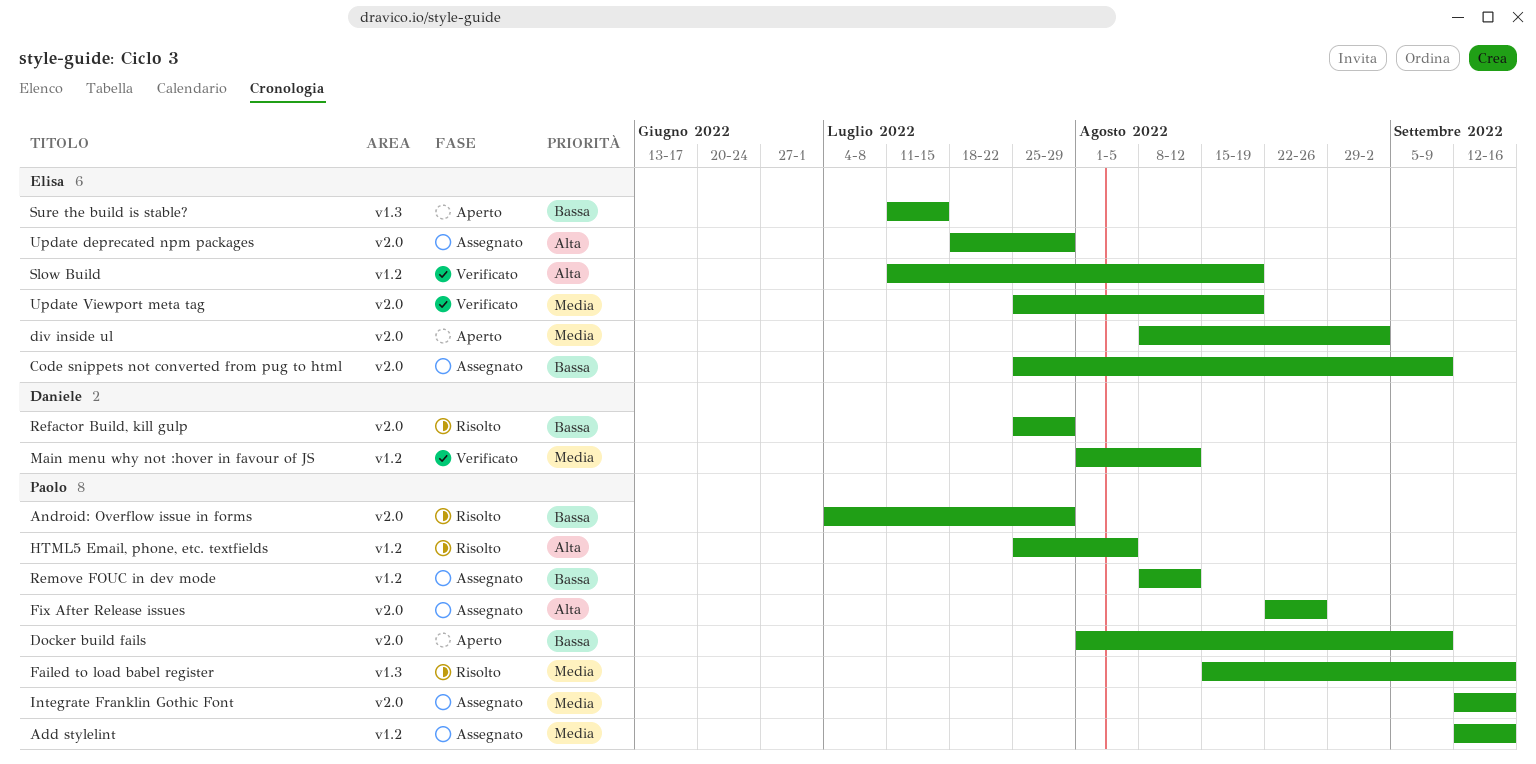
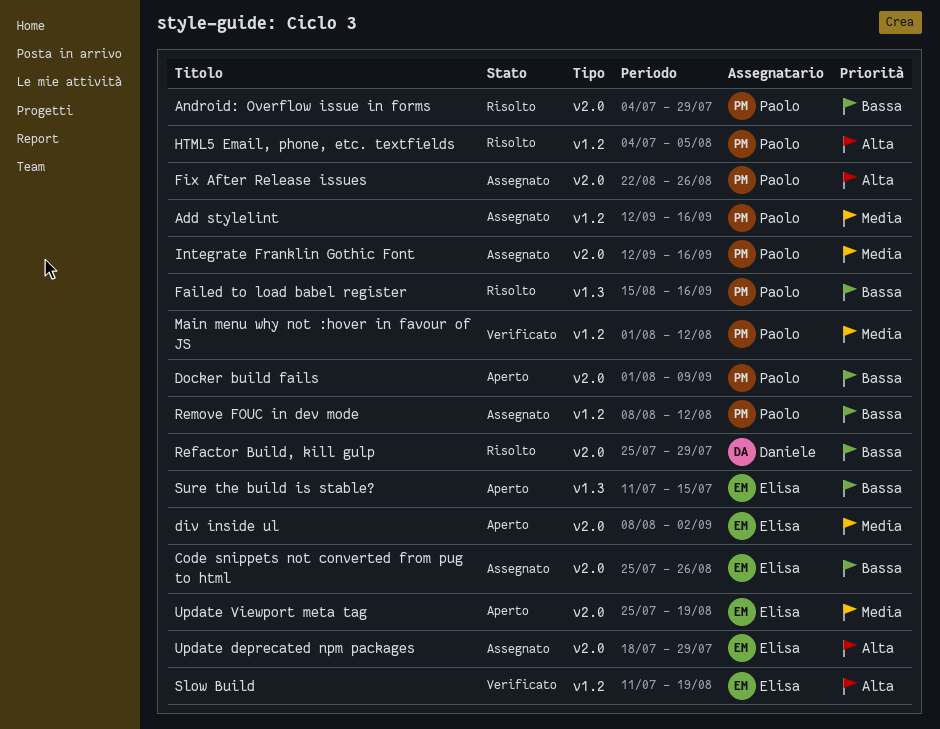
Code snippets not converted from pug to html, due: Sep 9 -> Aug 26
Failed to load babel register, priority: Media -> Bassa
HTML5 Email, phone, etc. textfields, start: Jul 25 -> Jul 4
Main menu why not :hover in favour of JS, owner: Daniele -> Paolo
Update Viewport meta tag, status: Verificato -> Aperto

